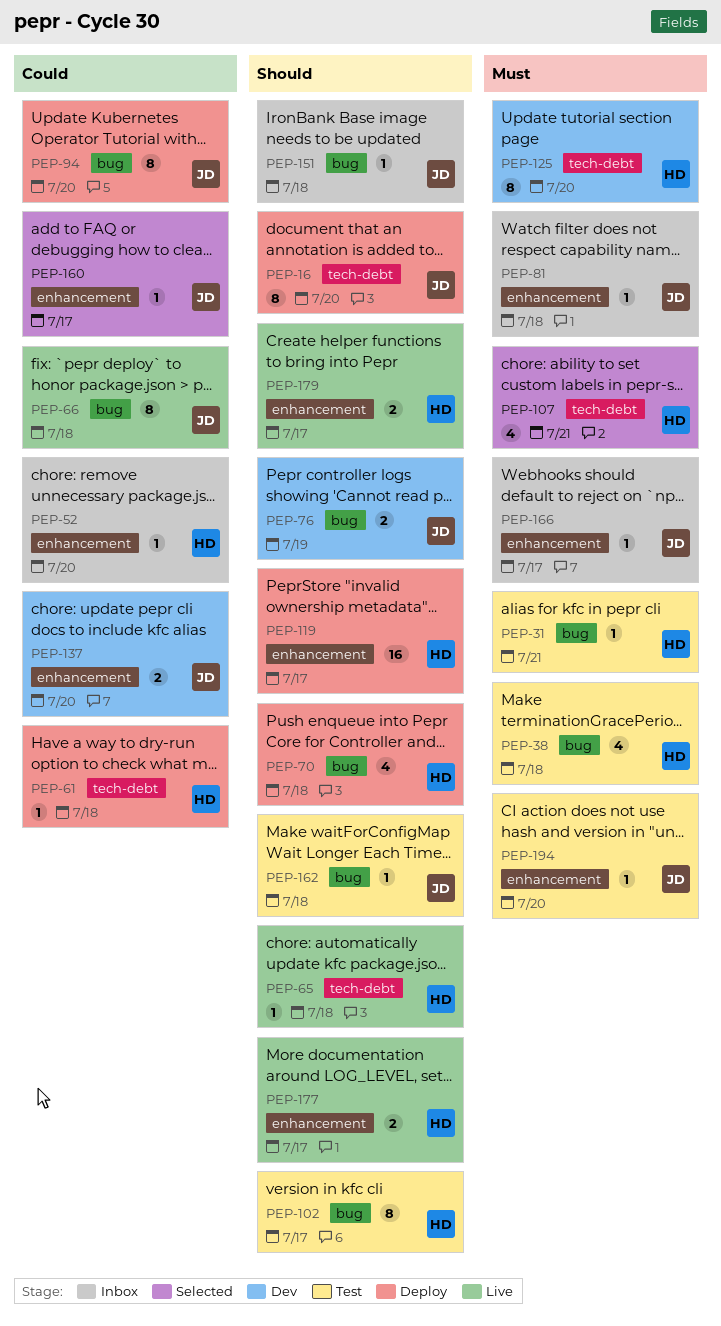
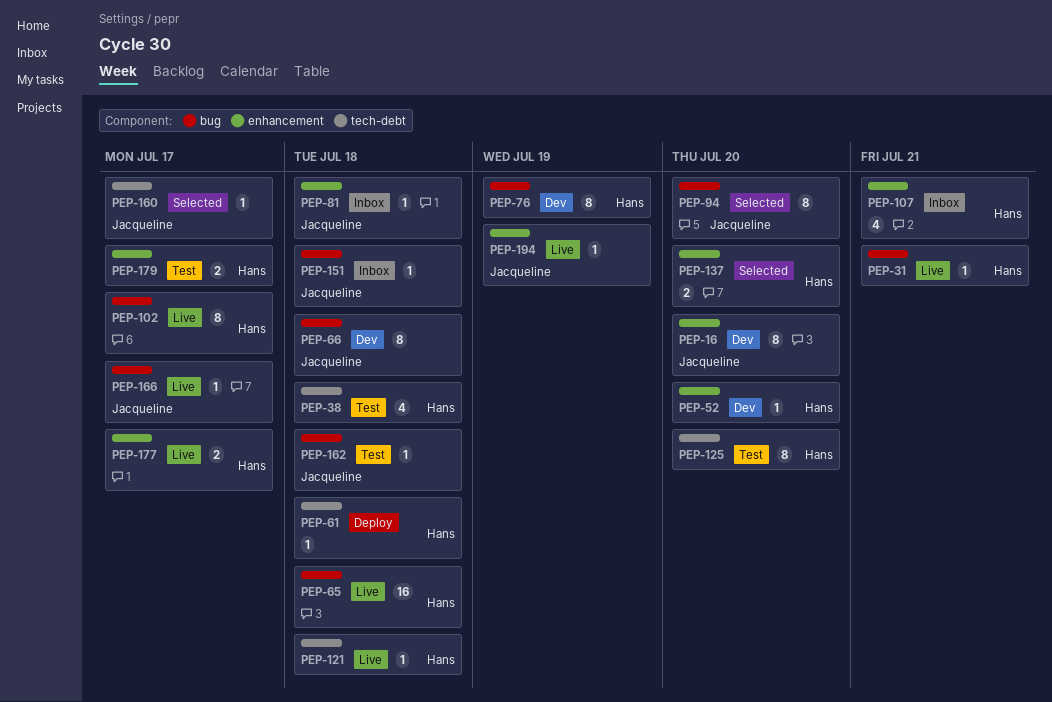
PEP-16, status: Deploy -> Dev
PEP-16, label: tech-debt -> enhancement
PEP-31, status: Test -> Live
PEP-38, label: bug -> tech-debt
PEP-52, status: Inbox -> Dev
PEP-65, label: tech-debt -> bug
PEP-65, estimate: 1 -> 16
PEP-66, status: Live -> Dev
PEP-70: present -> none
PEP-76, owner: Jacqueline -> Hans
PEP-76, estimate: 2 -> 8
PEP-94, status: Deploy -> Selected
PEP-102, status: Test -> Live
PEP-107, status: Selected -> Inbox
PEP-107, label: tech-debt -> enhancement
PEP-119: present -> none
PEP-121: none -> present
PEP-125, status: Dev -> Test
PEP-137, status: Dev -> Selected
PEP-137, owner: Jacqueline -> Hans
PEP-160, label: enhancement -> tech-debt
PEP-166, status: Inbox -> Live
PEP-166, label: enhancement -> bug
PEP-179, status: Live -> Test
PEP-194, status: Test -> Live
PEP-194, due: Jul 20 -> Jul 19

